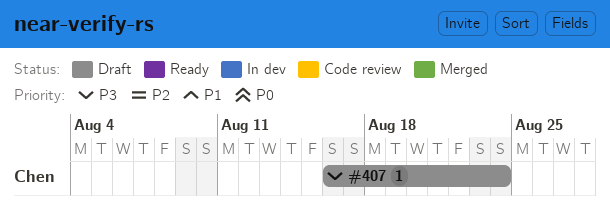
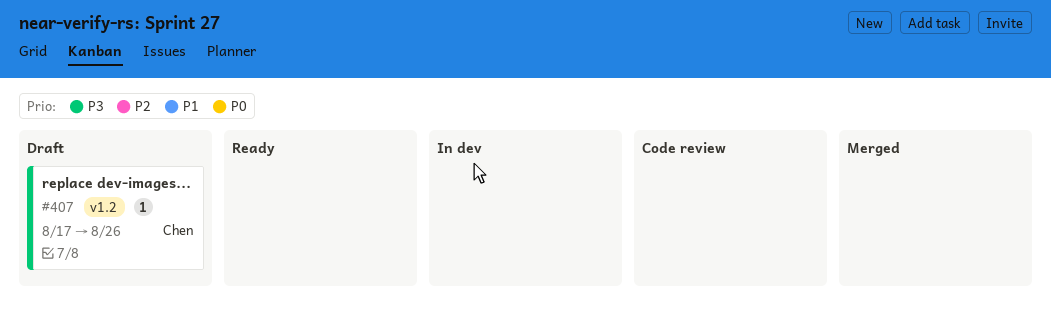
#407, start: Aug 16 -> Aug 17
#407, due: Aug 24 -> Aug 26

